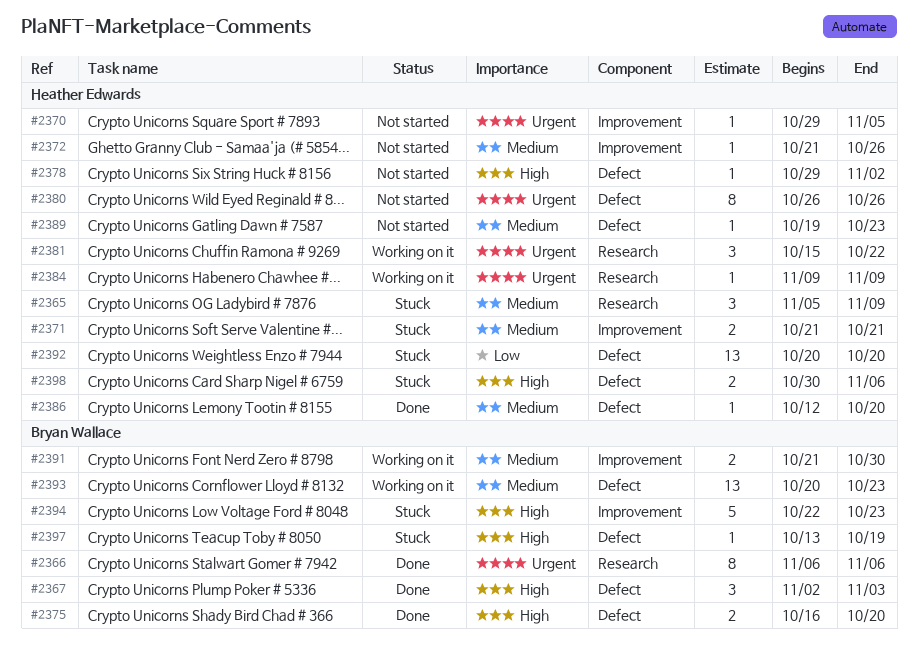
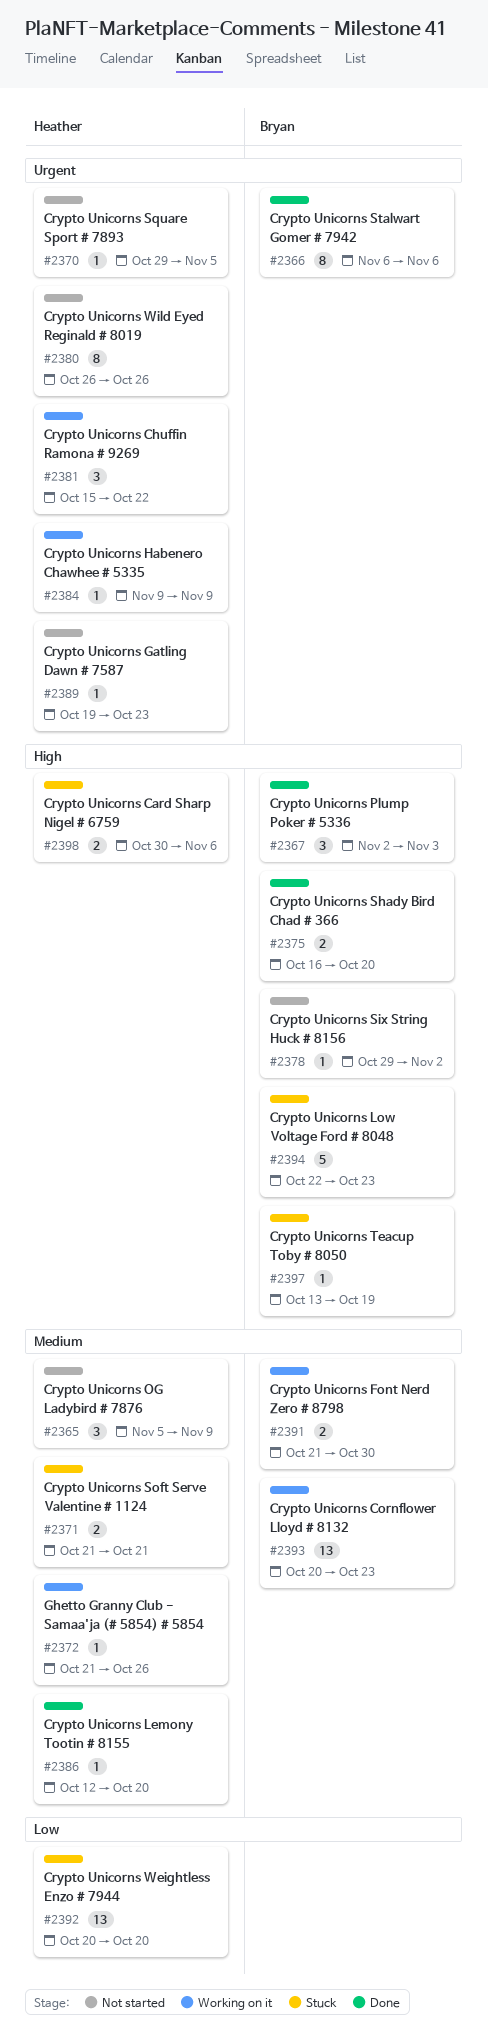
#2365, status: Stuck -> Not started
#2372, status: Not started -> Working on it
#2378, owner: Heather Edwards -> Bryan Wallace
#2389, priority: Medium -> Urgent

